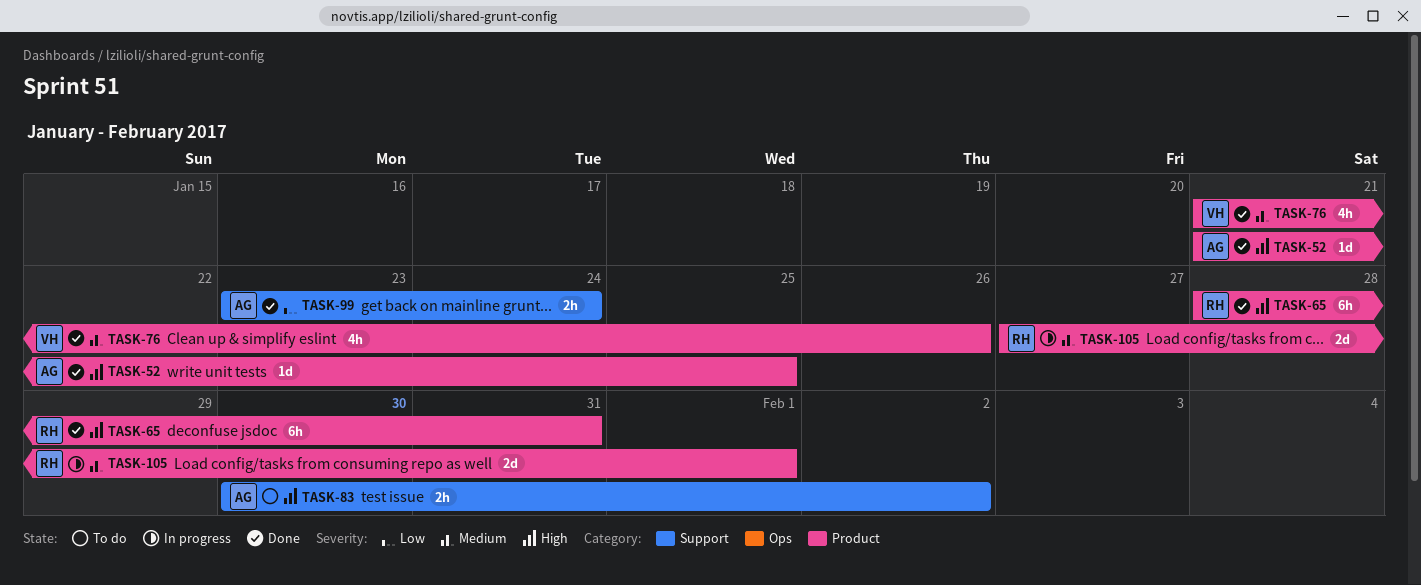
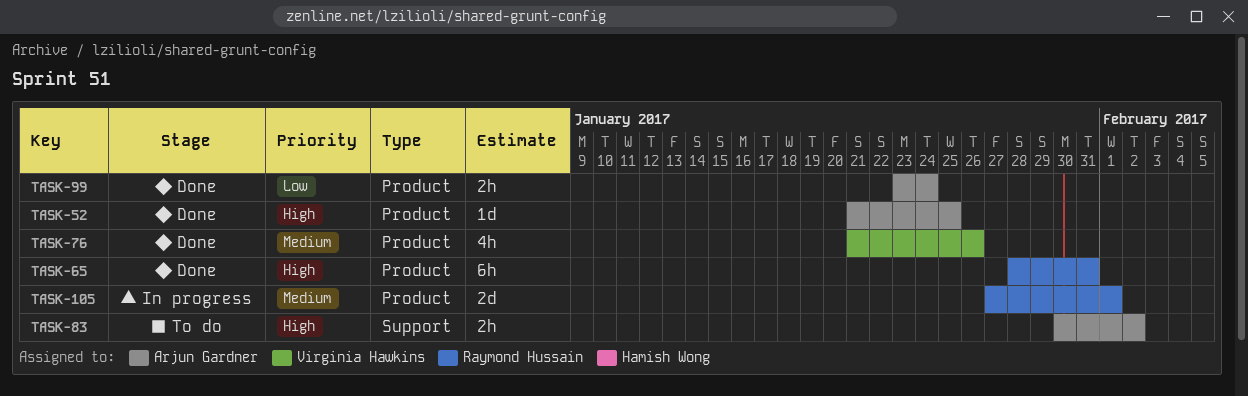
TASK-99, label: Support -> Product

